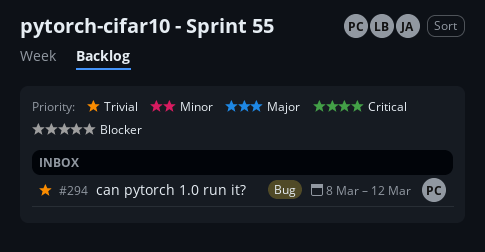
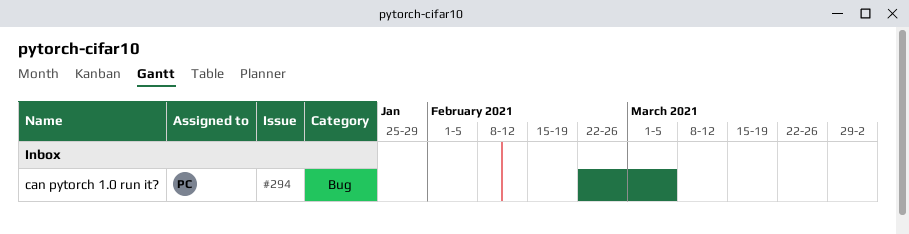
#294, start: Mar 8 -> Feb 22
#294, due: Mar 12 -> Mar 5

